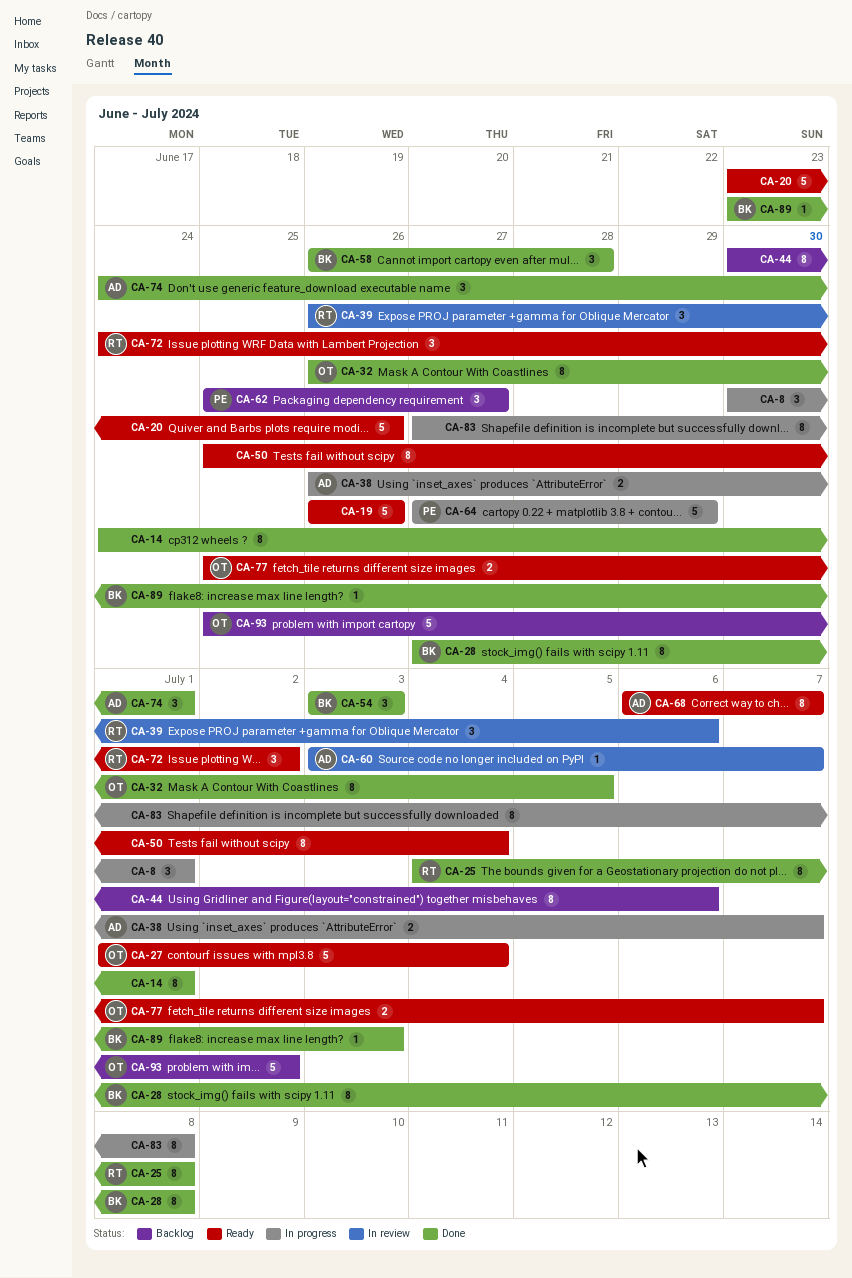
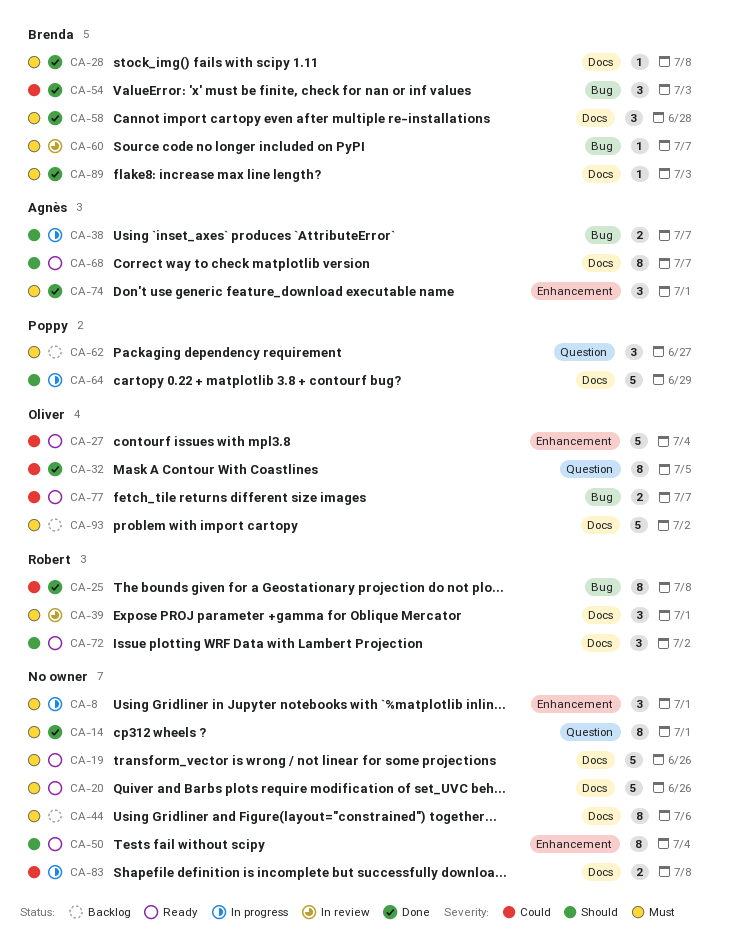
CA-28, estimate: 8 -> 1
CA-39, due: Jul 6 -> Jul 1
CA-60, owner: Agnès -> Brenda
CA-83, estimate: 8 -> 2

